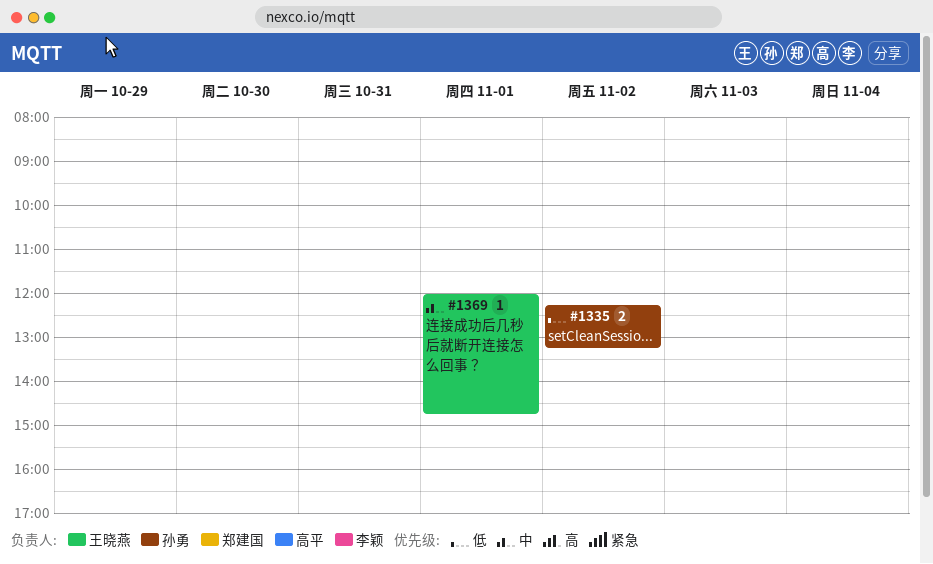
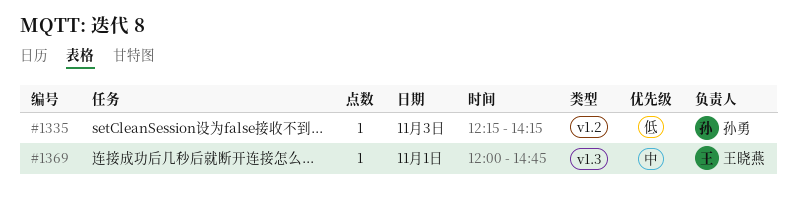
#1335, estimate: 2 -> 1
#1335, day: Nov 2 -> Nov 3
#1335, ends: 13:15 -> 14:15

